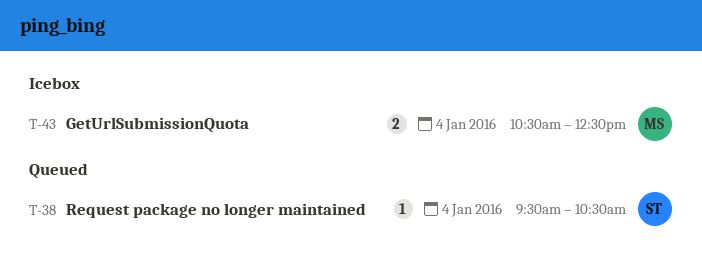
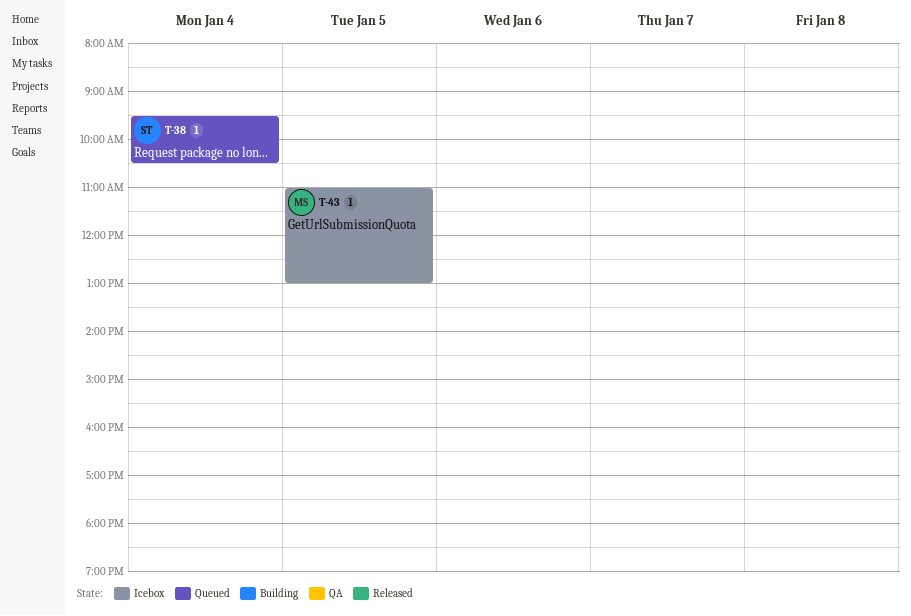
T-43, estimate: 2 -> 1
T-43, day: Jan 4 -> Jan 5
T-43, begins: 10:30 -> 11:00
T-43, ends: 12:30 -> 13:00

